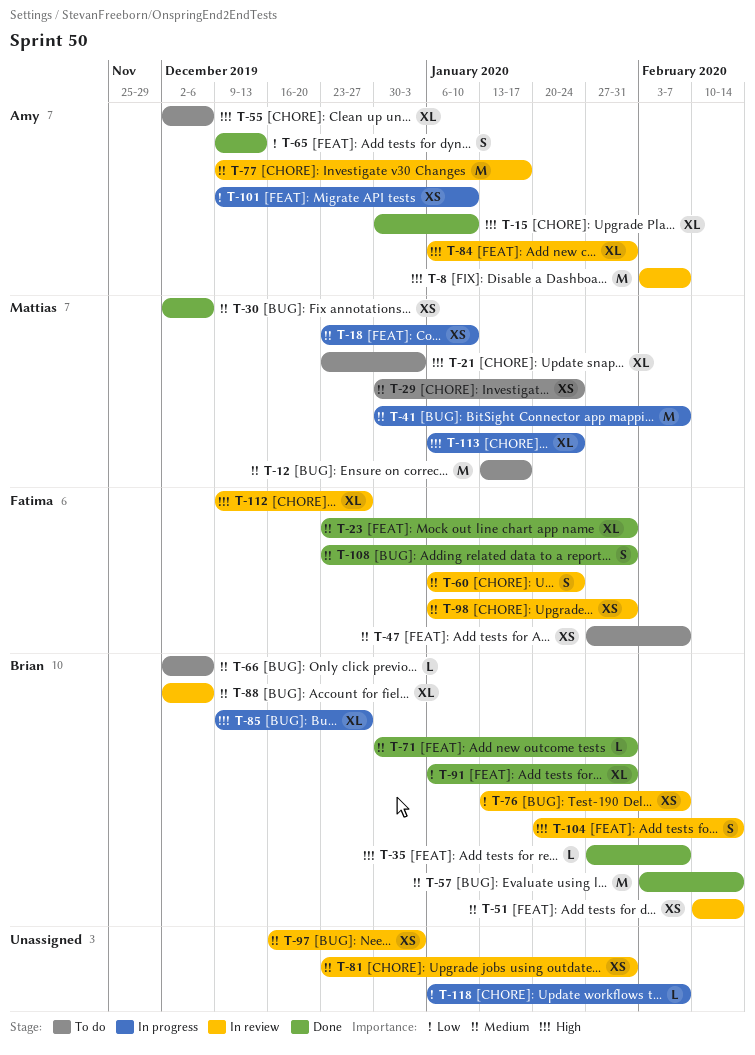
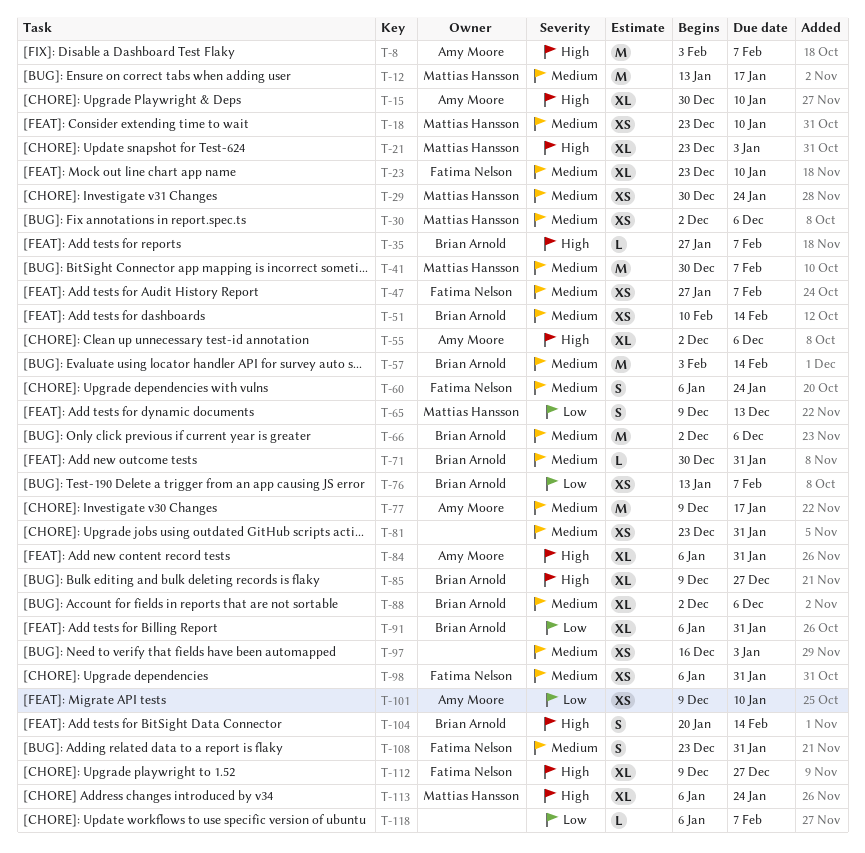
T-23, due: Jan 31 -> Jan 10
T-65, owner: Amy Moore -> Mattias Hansson
T-66, estimate: L -> M

